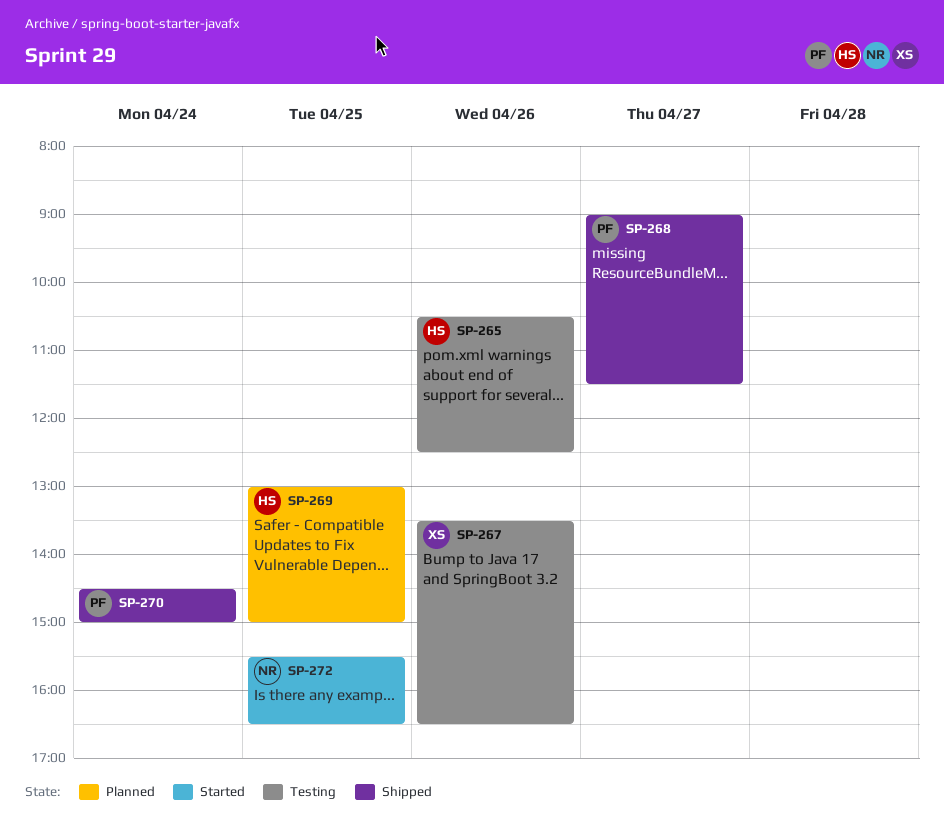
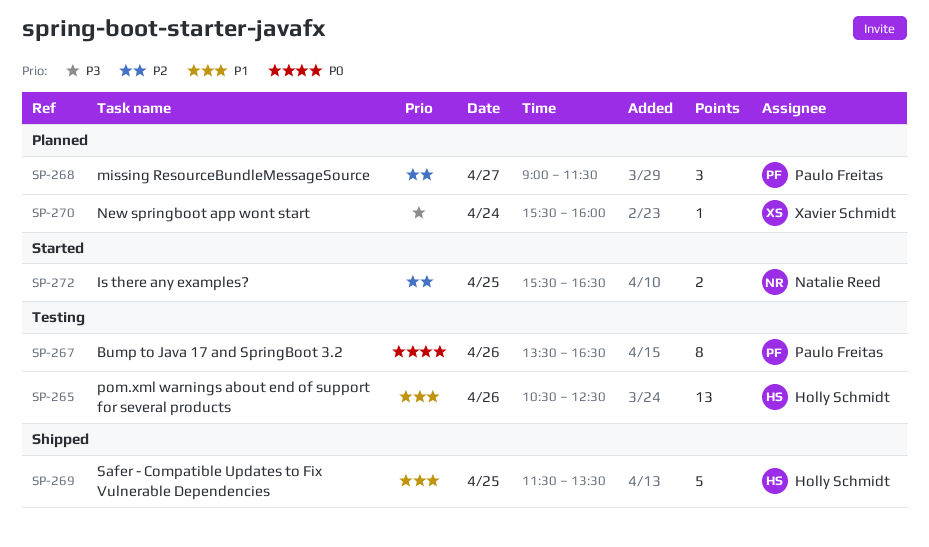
SP-267, owner: Xavier Schmidt -> Paulo Freitas
SP-268, status: Shipped -> Planned
SP-269, status: Planned -> Shipped
SP-269, begins: 13:00 -> 11:30
SP-269, ends: 15:00 -> 13:30
SP-270, status: Shipped -> Planned
SP-270, owner: Paulo Freitas -> Xavier Schmidt
SP-270, begins: 14:30 -> 15:30
SP-270, ends: 15:00 -> 16:00

